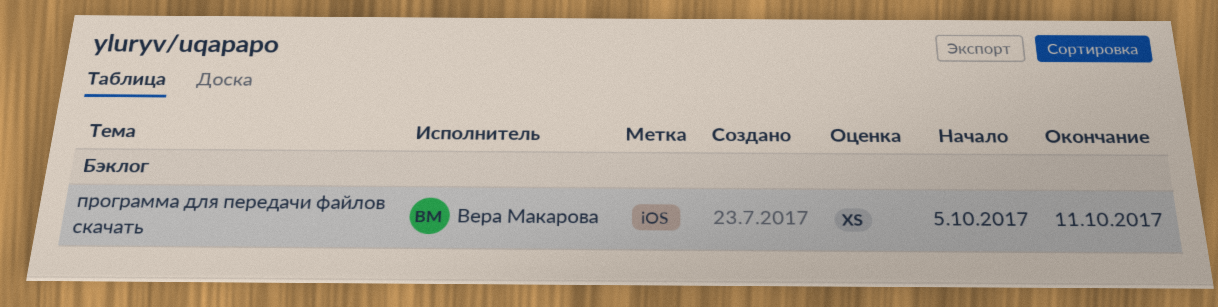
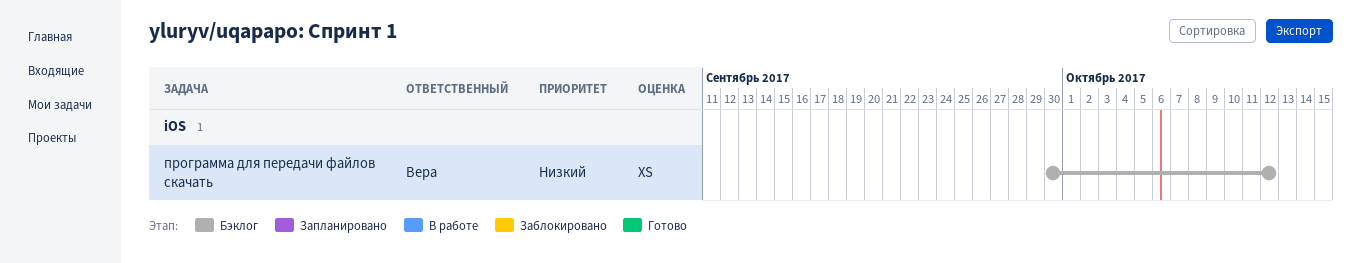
программа для передачи файлов скачать, start: Oct 5 -> Sep 30
программа для передачи файлов скачать, due: Oct 11 -> Oct 12

